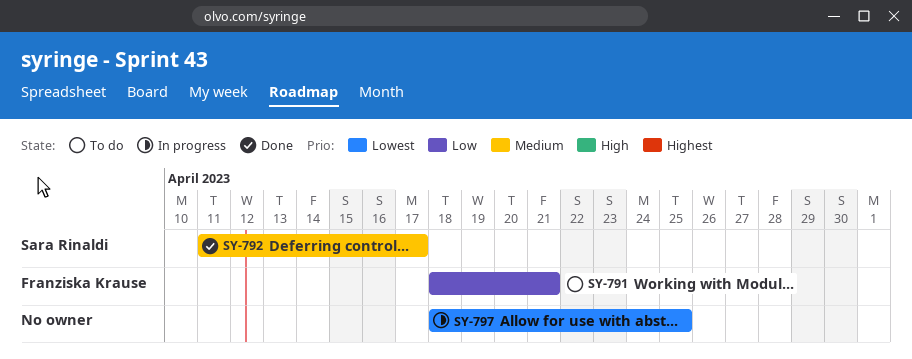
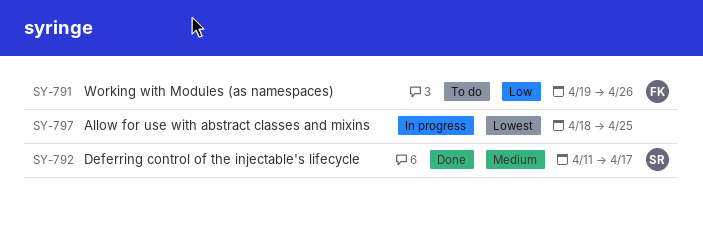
SY-791, start: Apr 18 -> Apr 19
SY-791, due: Apr 21 -> Apr 26

